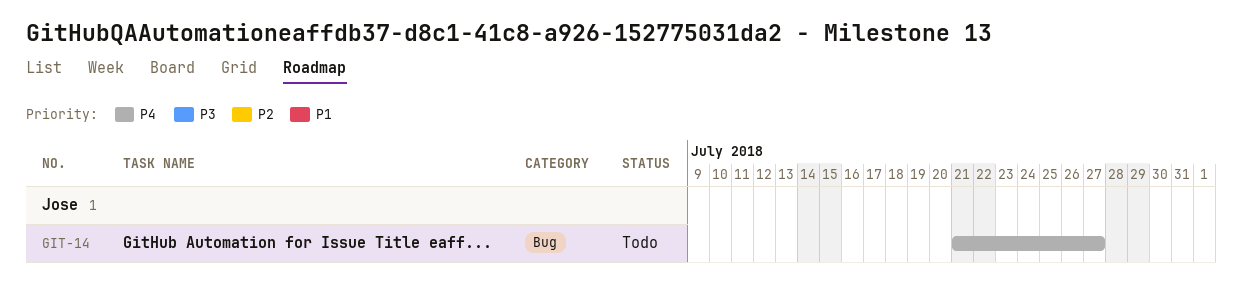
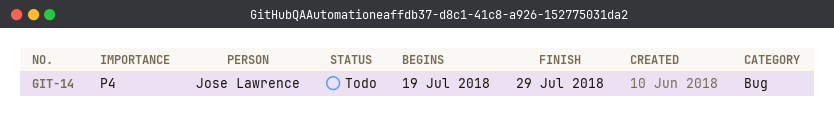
GIT-14, start: Jul 21 -> Jul 19
GIT-14, due: Jul 27 -> Jul 29

